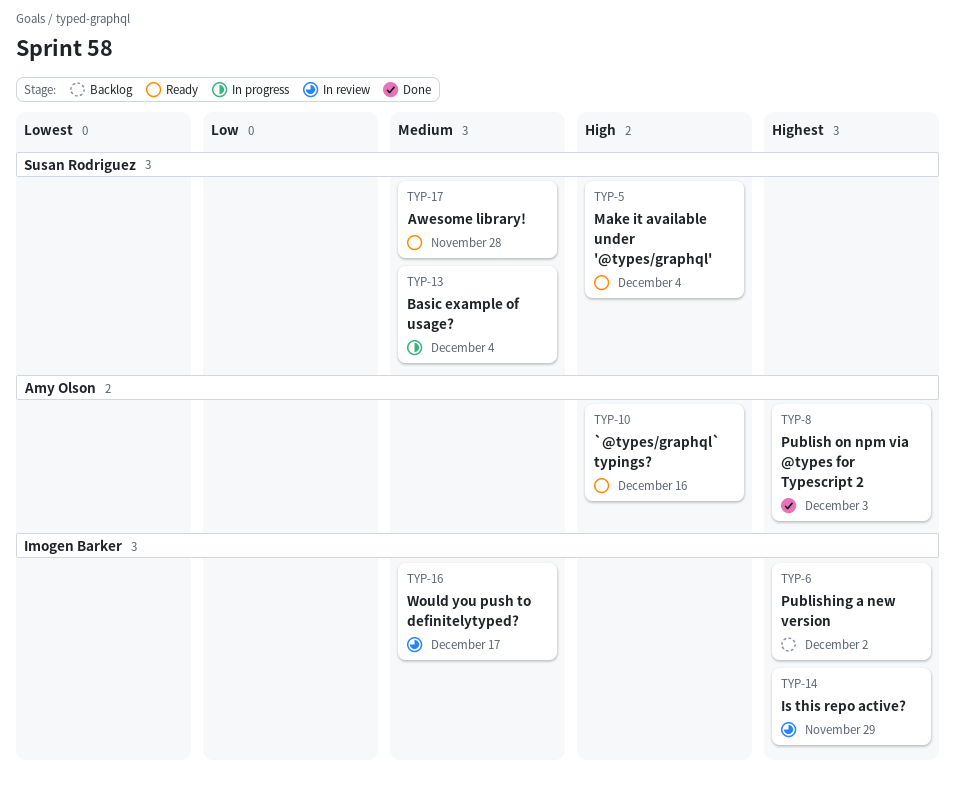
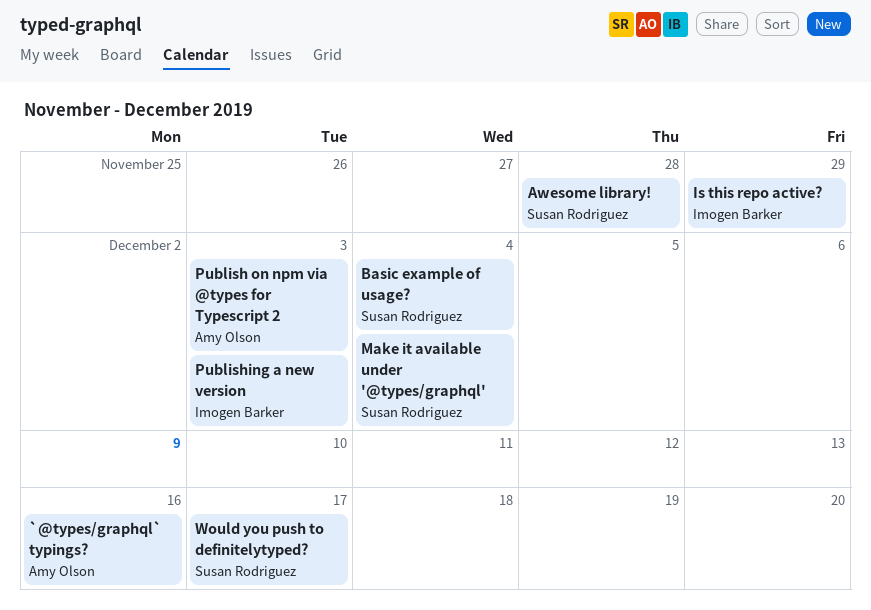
Publishing a new version, due: Dec 2 -> Dec 3
Would you push to definitelytyped?, owner: Imogen Barker -> Susan Rodriguez

